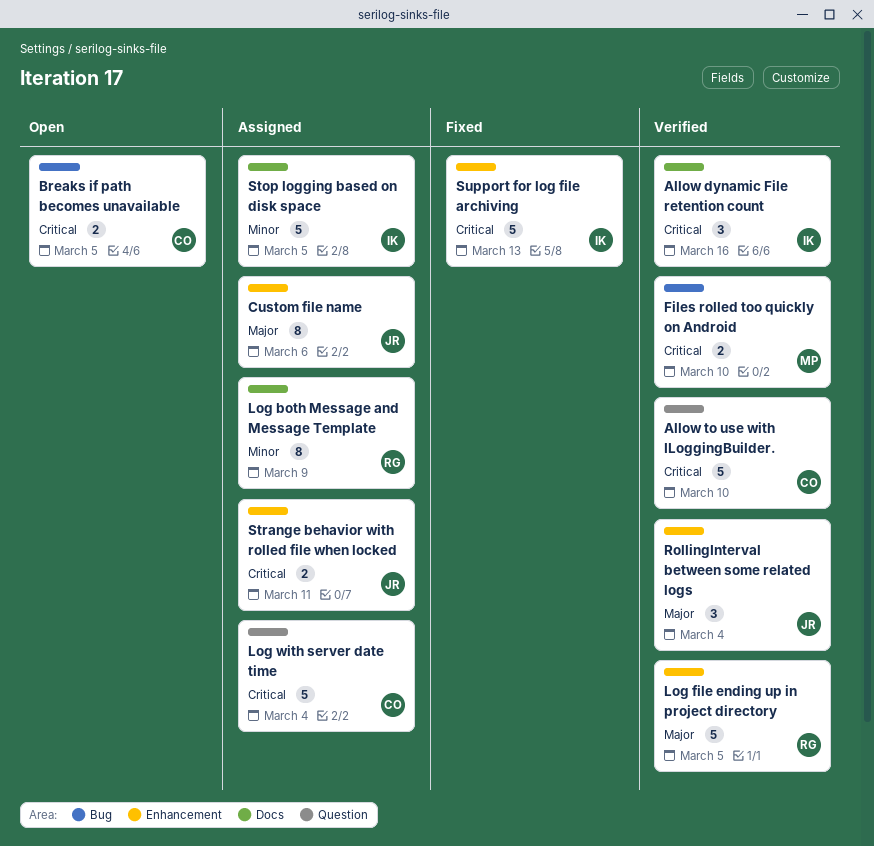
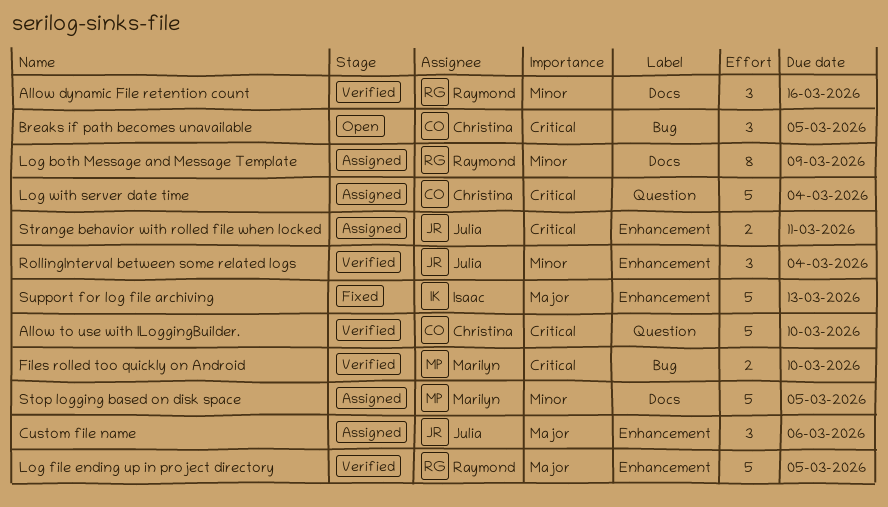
Allow dynamic File retention count, owner: Isaac -> Raymond
Allow dynamic File retention count, priority: Critical -> Minor
Breaks if path becomes unavailable, estimate: 2 -> 3
Custom file name, estimate: 8 -> 3
RollingInterval between some related logs, priority: Major -> Minor
Stop logging based on disk space, owner: Isaac -> Marilyn
Support for log file archiving, priority: Critical -> Major

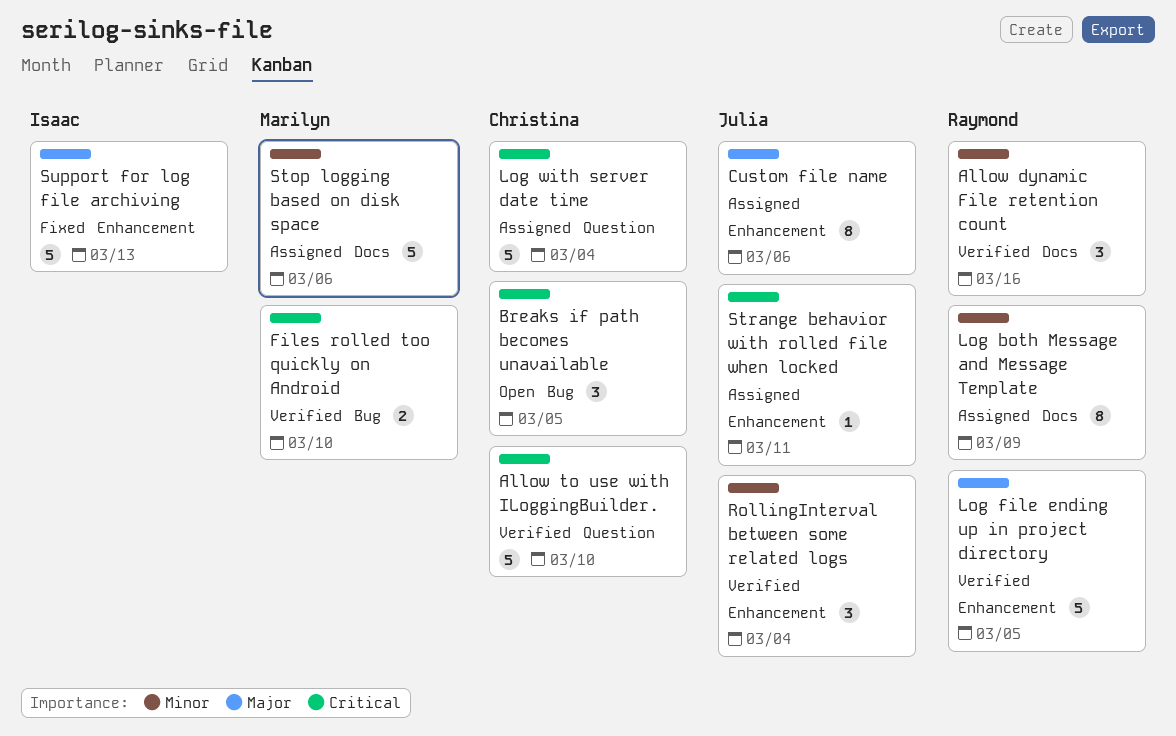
Custom file name, estimate: 3 -> 8
Stop logging based on disk space, due: Mar 5 -> Mar 6
Strange behavior with rolled file when locked, estimate: 2 -> 1

